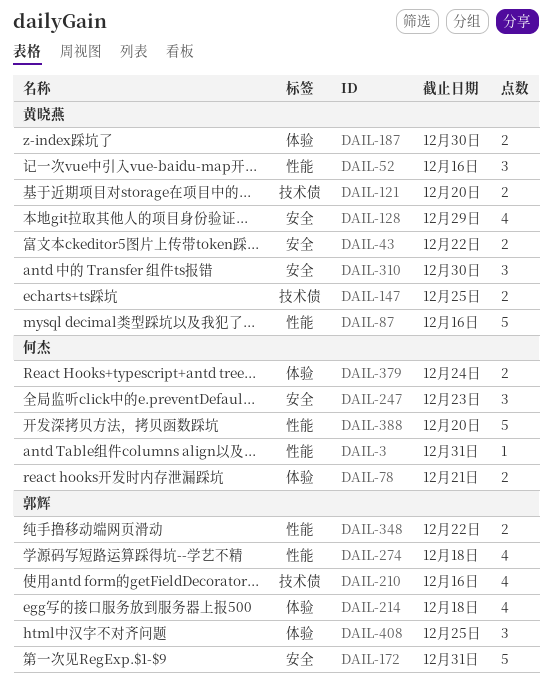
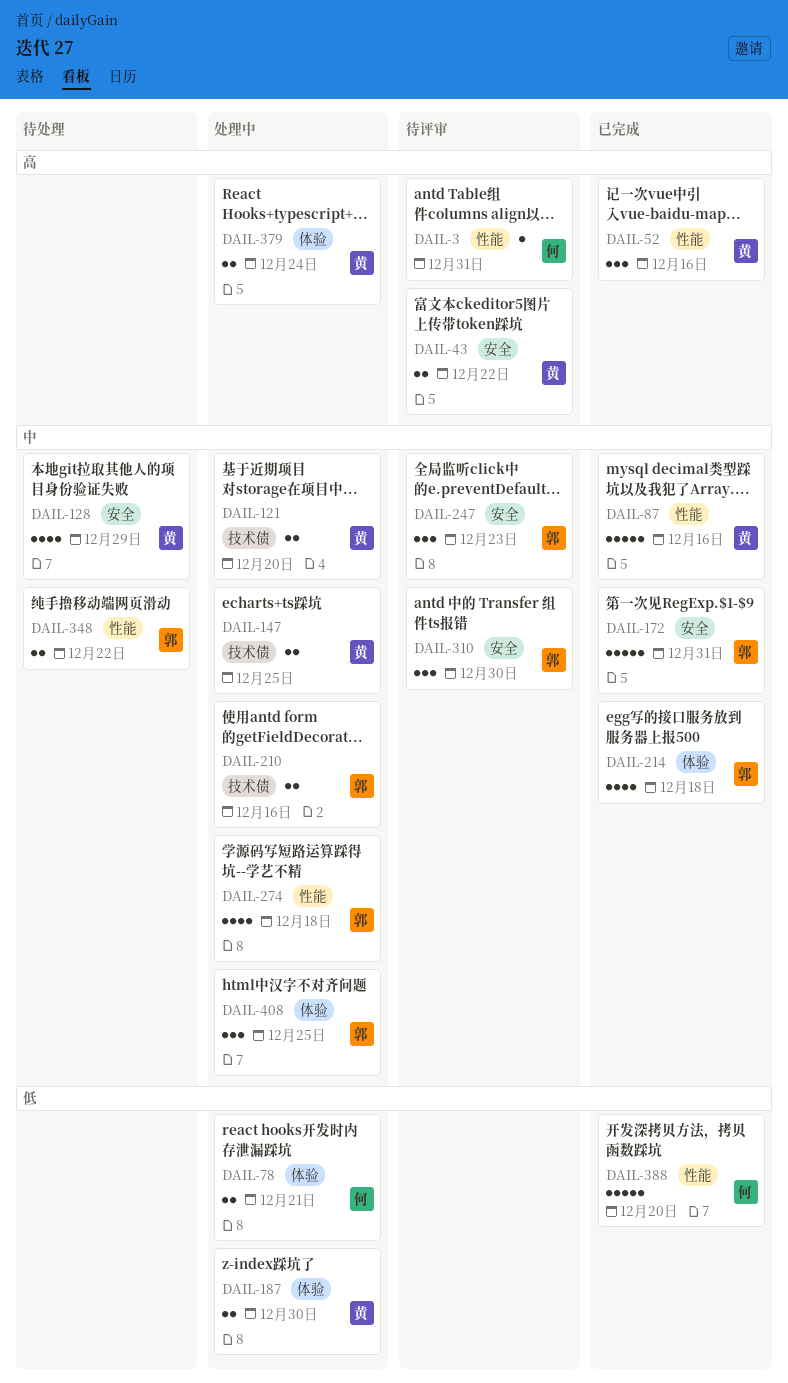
DAIL-210, estimate: 4 -> 2
DAIL-247, owner: 何杰 -> 郭辉
DAIL-310, owner: 黄晓燕 -> 郭辉
DAIL-379, owner: 何杰 -> 黄晓燕

